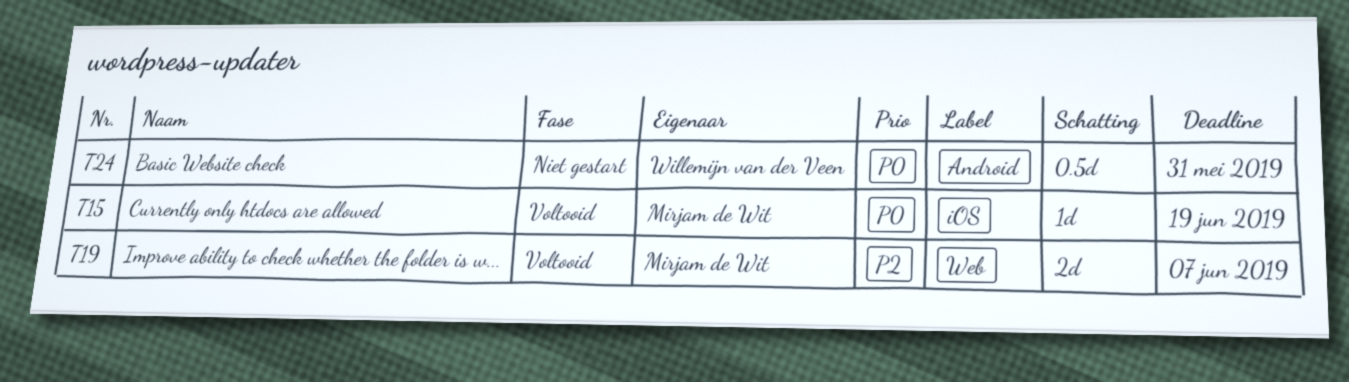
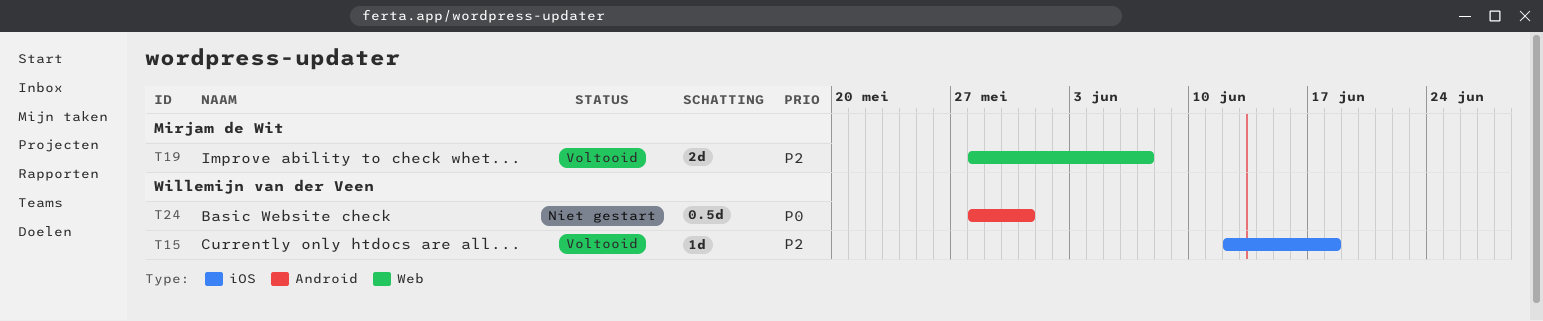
T15, owner: Mirjam de Wit -> Willemijn van der Veen
T15, priority: P0 -> P2
T15, due: Jun 19 -> Jun 18

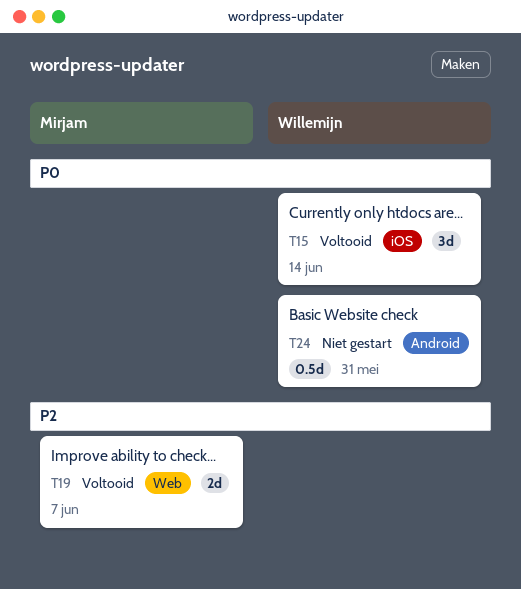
T15, priority: P2 -> P0
T15, estimate: 1d -> 3d
T15, due: Jun 18 -> Jun 14

